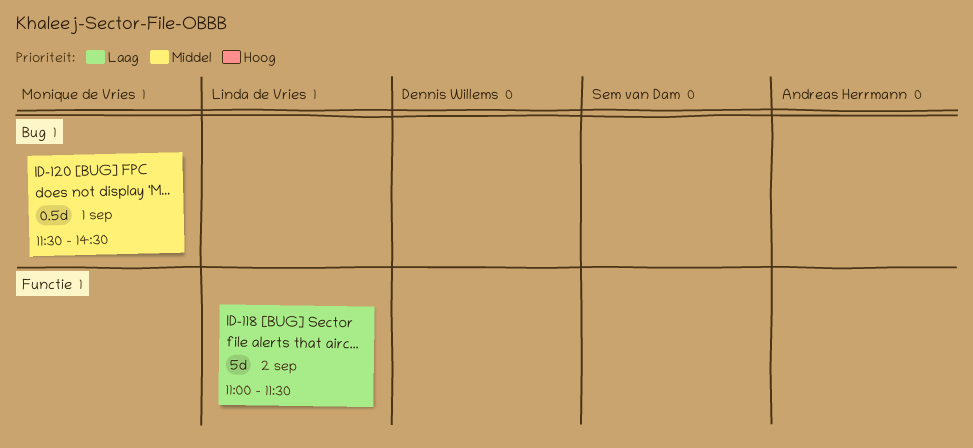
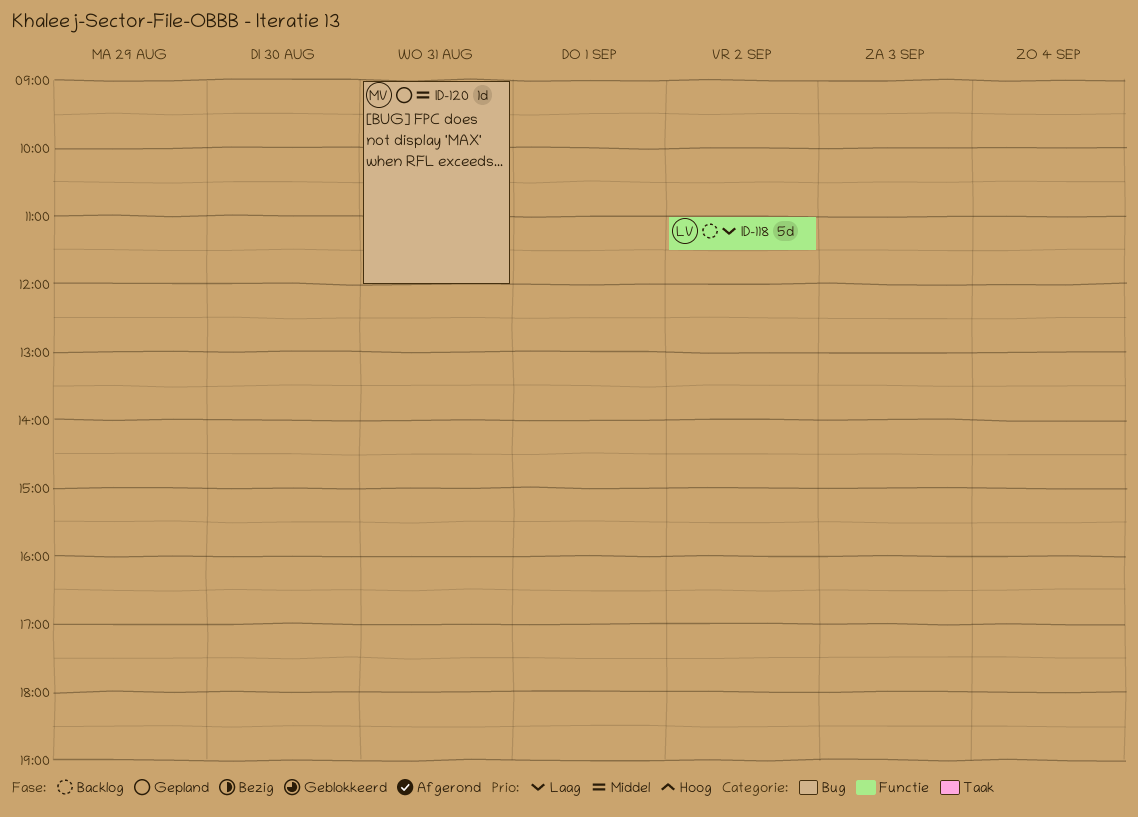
ID-120, estimate: 0.5d -> 1d
ID-120, day: Sep 1 -> Aug 31
ID-120, begins: 11:30 -> 09:00
ID-120, ends: 14:30 -> 12:00

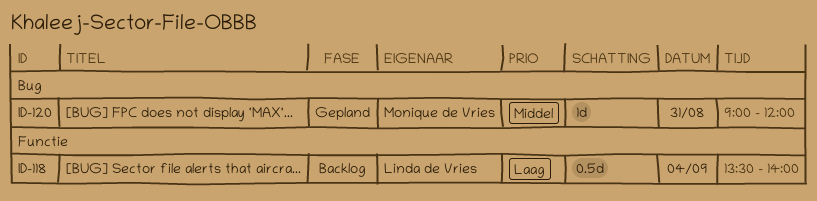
ID-118, estimate: 5d -> 0.5d
ID-118, day: Sep 2 -> Sep 4
ID-118, begins: 11:00 -> 13:30
ID-118, ends: 11:30 -> 14:00

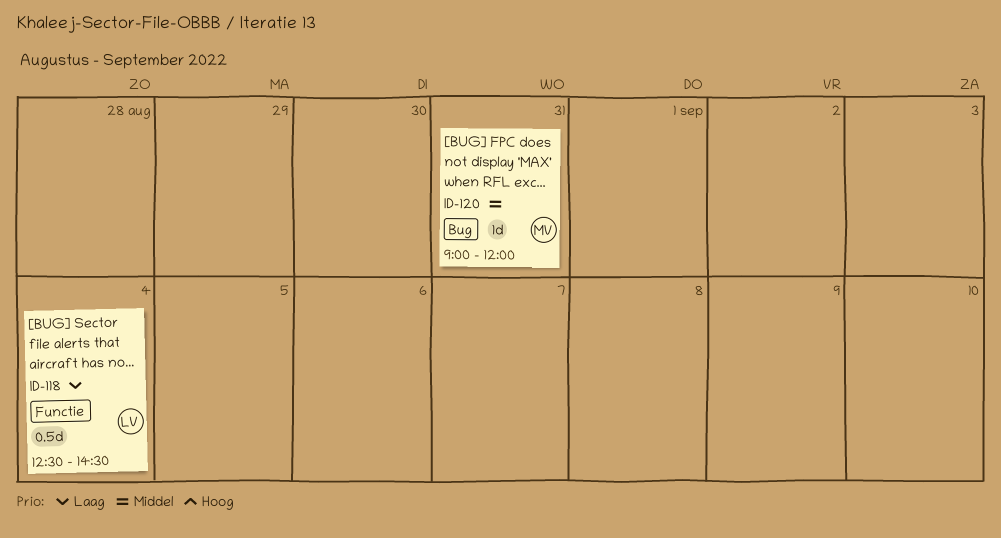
ID-118, begins: 13:30 -> 12:30
ID-118, ends: 14:00 -> 14:30

